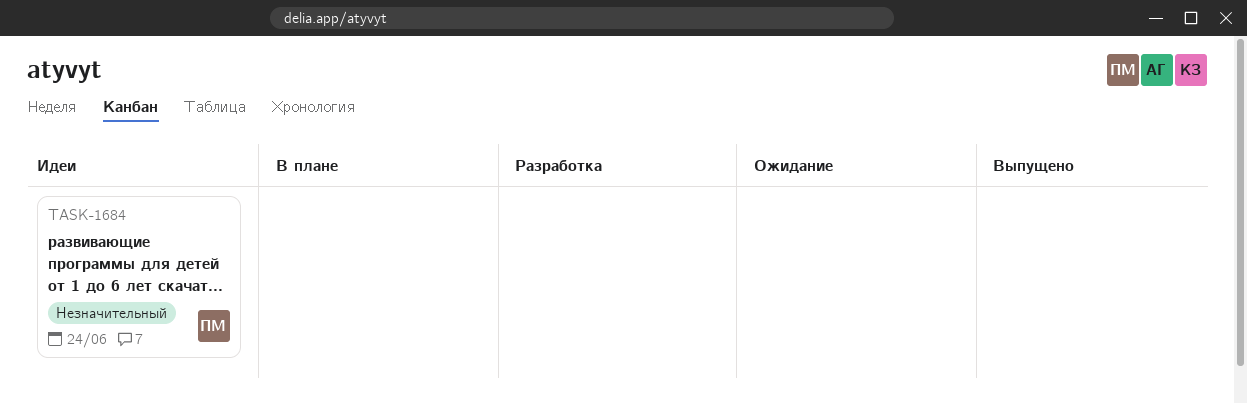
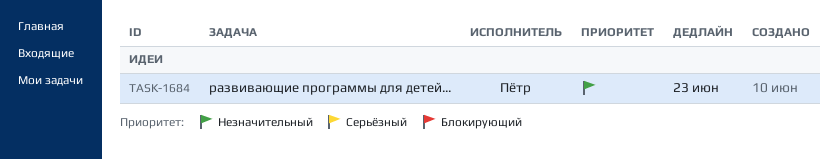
TASK-1684, due: Jun 24 -> Jun 23

